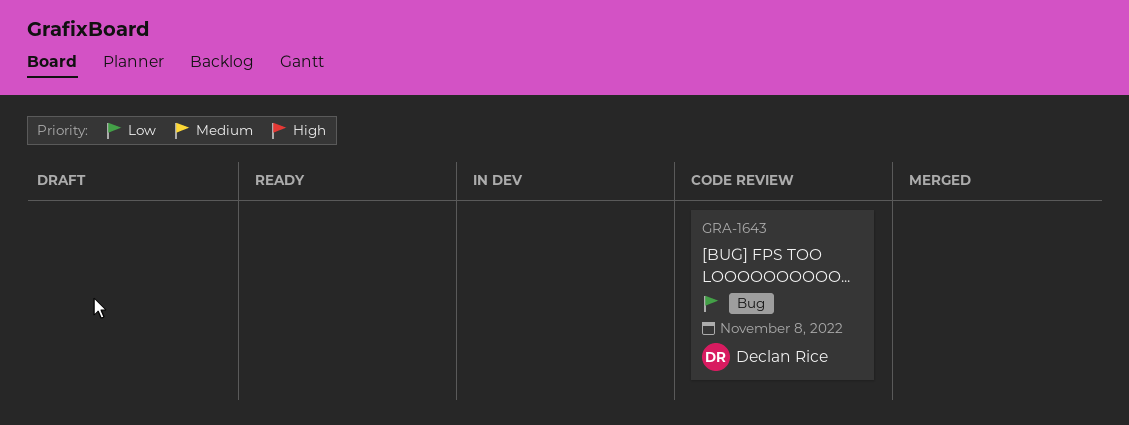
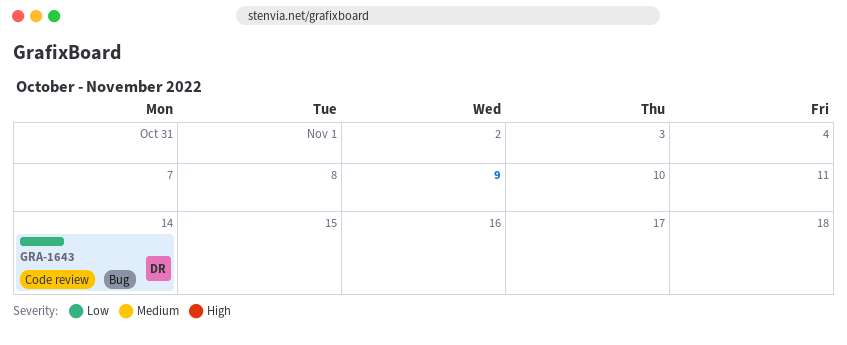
GRA-1643, due: Nov 8 -> Nov 14

